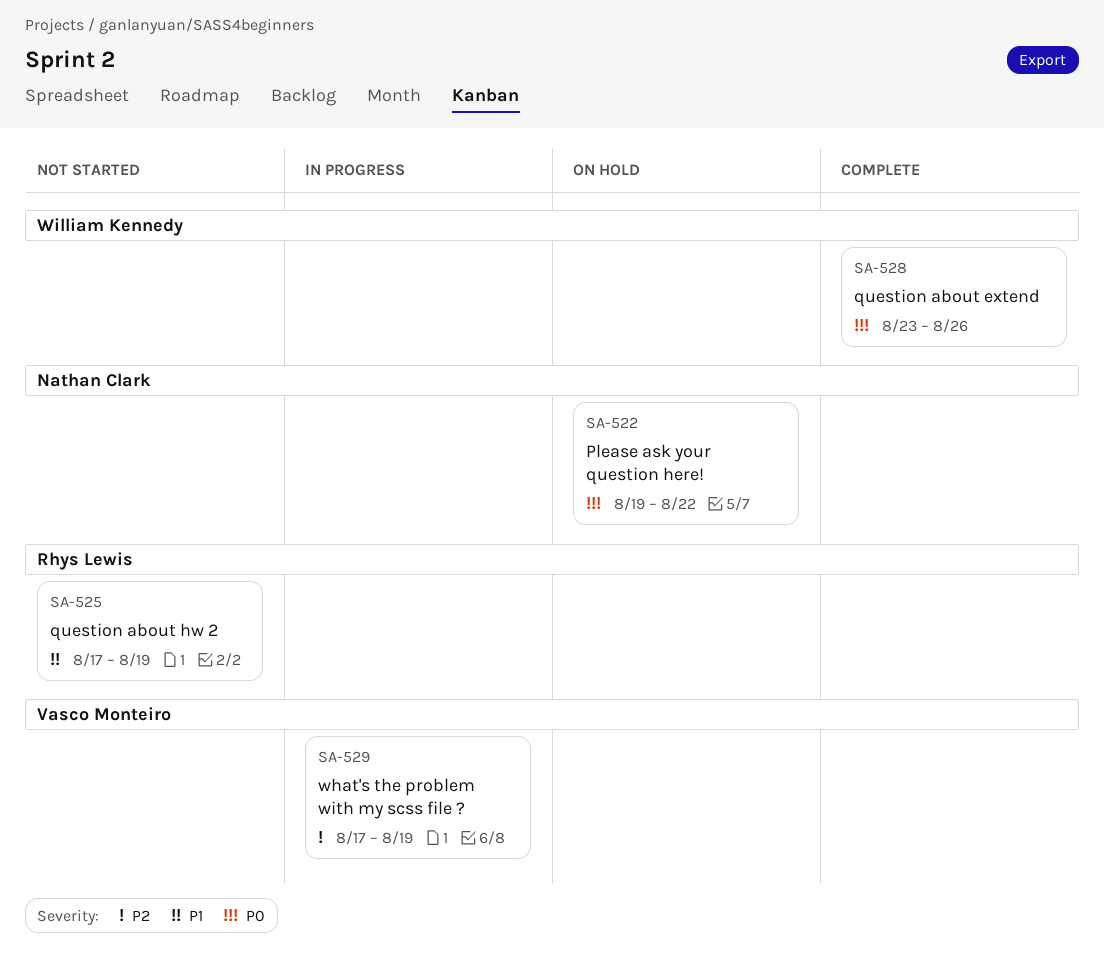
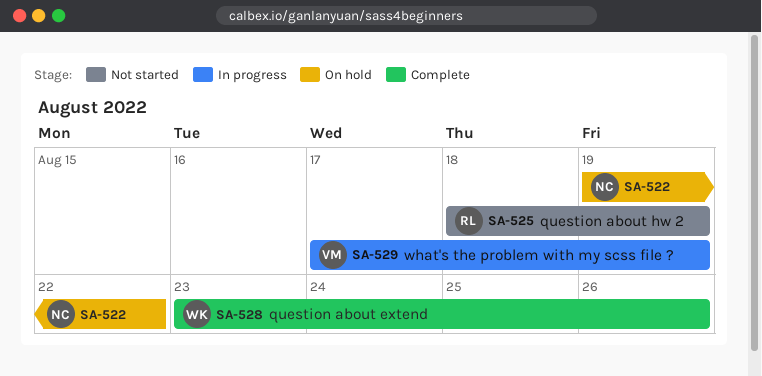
SA-525, start: Aug 17 -> Aug 18

